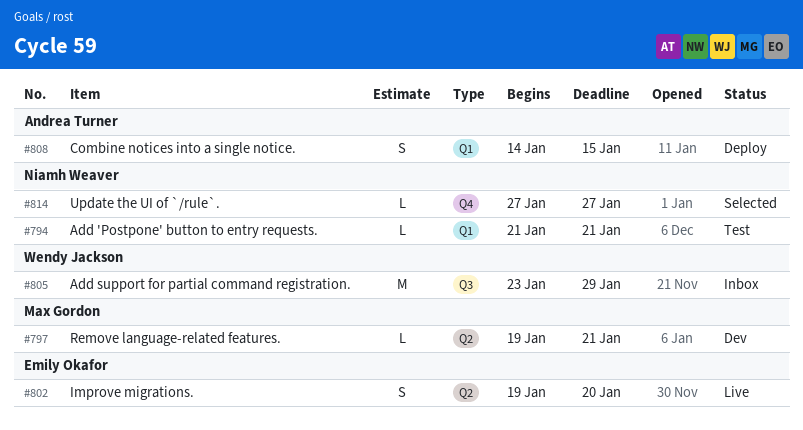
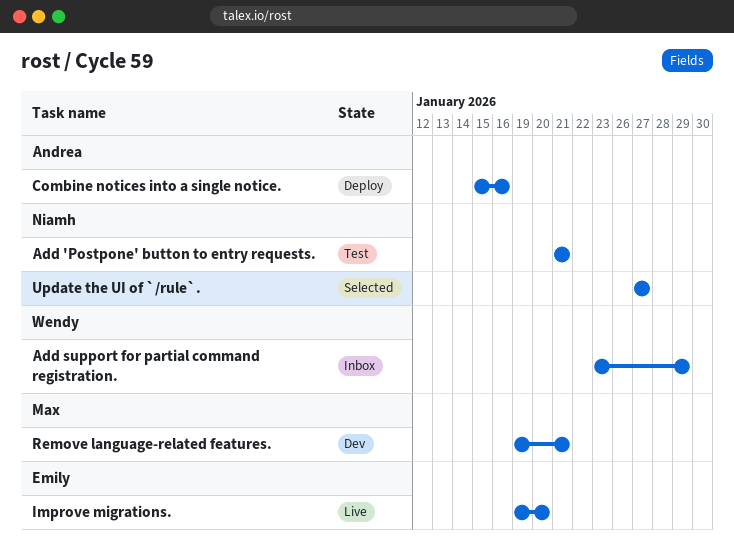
Combine notices into a single notice., start: Jan 14 -> Jan 15
Combine notices into a single notice., due: Jan 15 -> Jan 16

